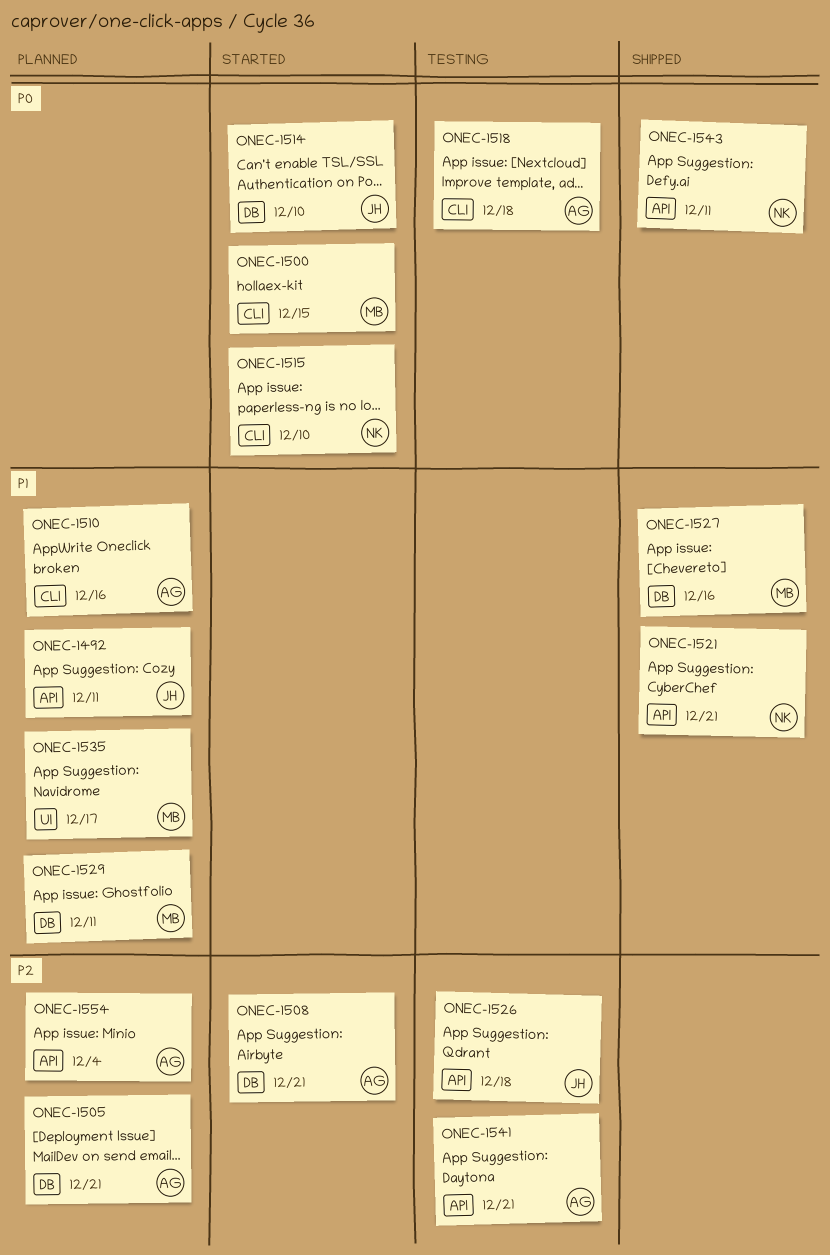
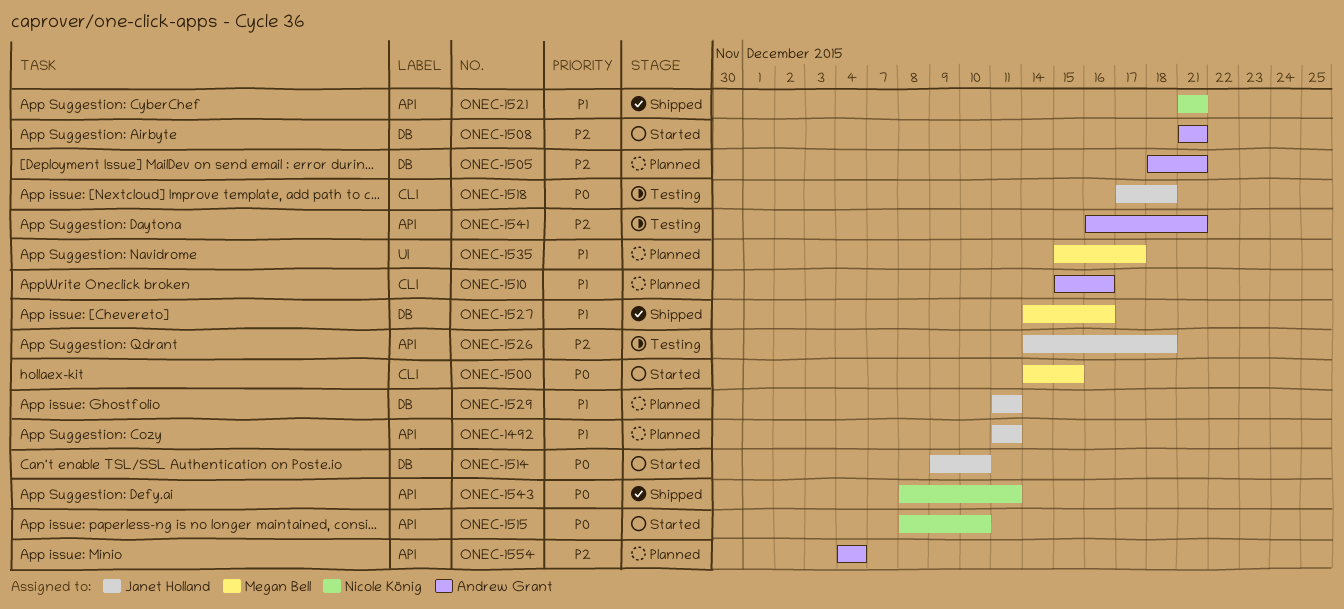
ONEC-1515, label: CLI -> API
ONEC-1518, owner: Andrew Grant -> Janet Holland
ONEC-1529, owner: Megan Bell -> Janet Holland

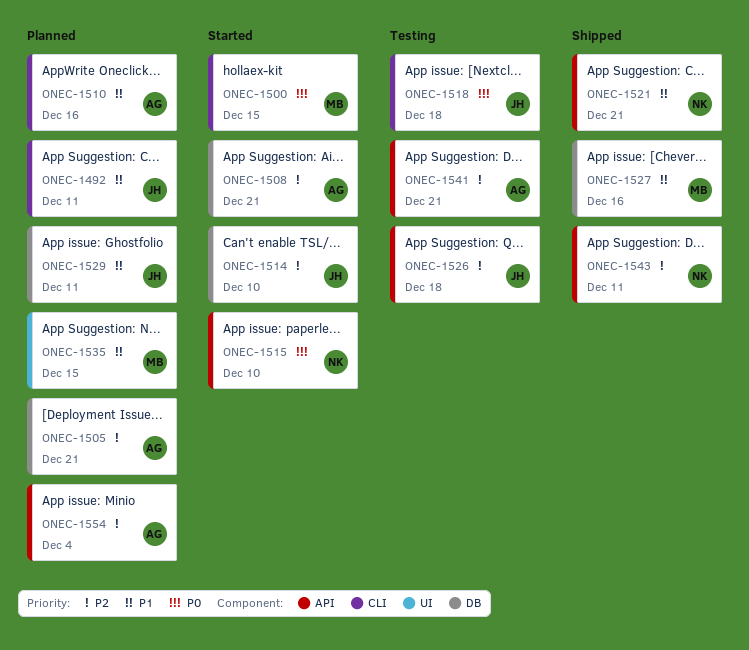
ONEC-1492, label: API -> CLI
ONEC-1514, priority: P0 -> P2
ONEC-1535, due: Dec 17 -> Dec 15
ONEC-1543, priority: P0 -> P2

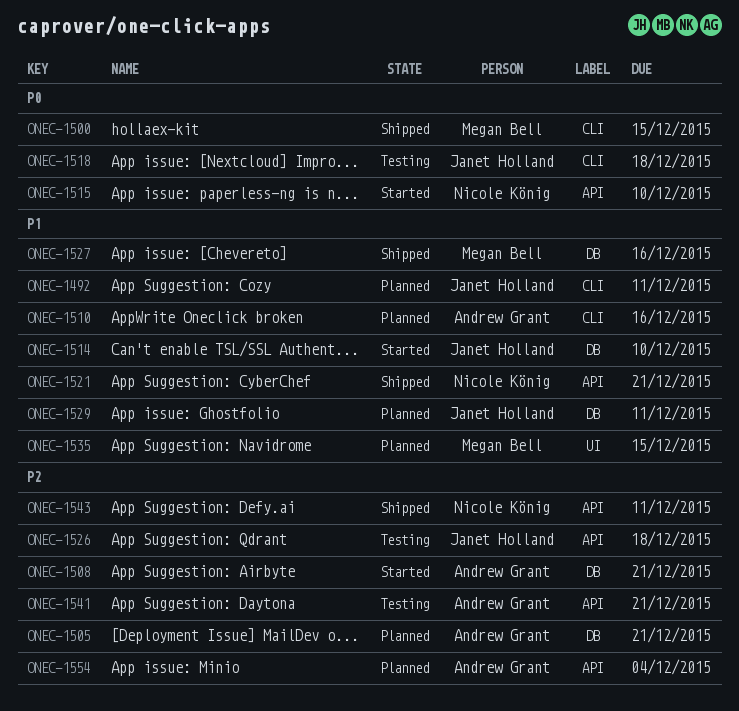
ONEC-1500, status: Started -> Shipped
ONEC-1514, priority: P2 -> P1

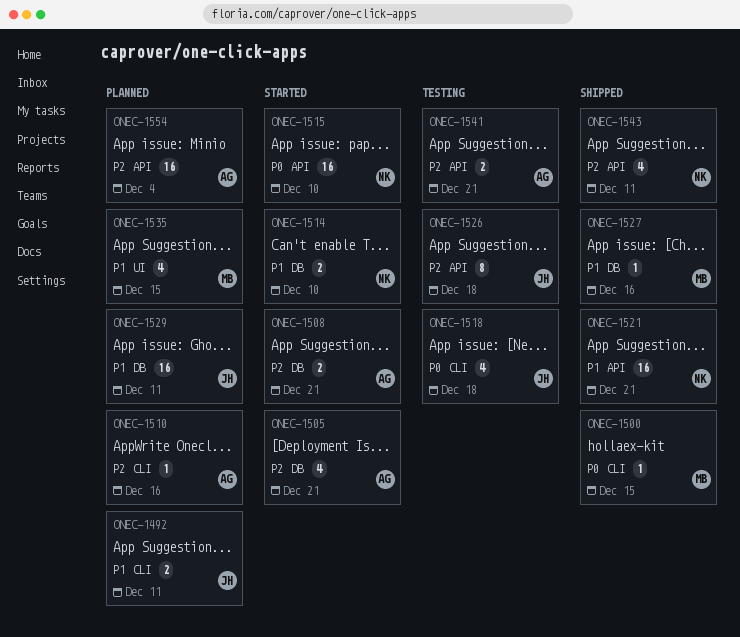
ONEC-1505, status: Planned -> Started
ONEC-1510, priority: P1 -> P2
ONEC-1514, owner: Janet Holland -> Nicole König

